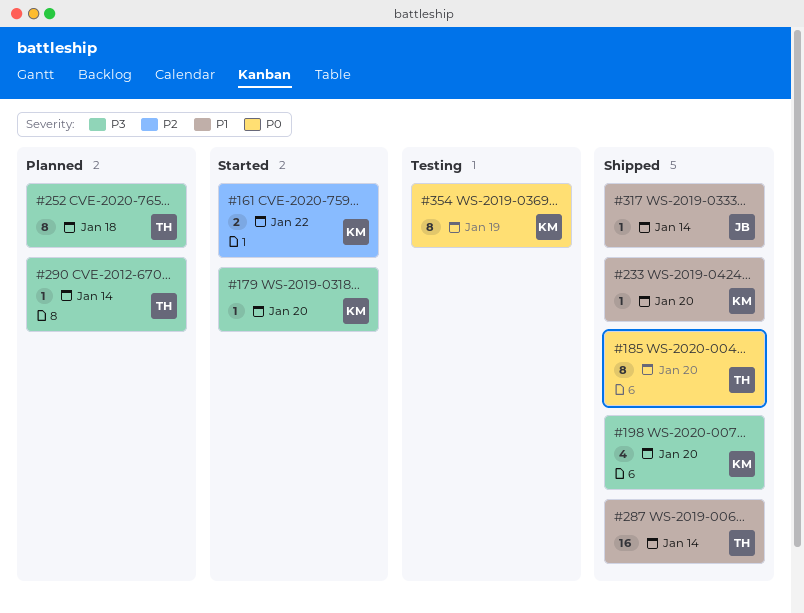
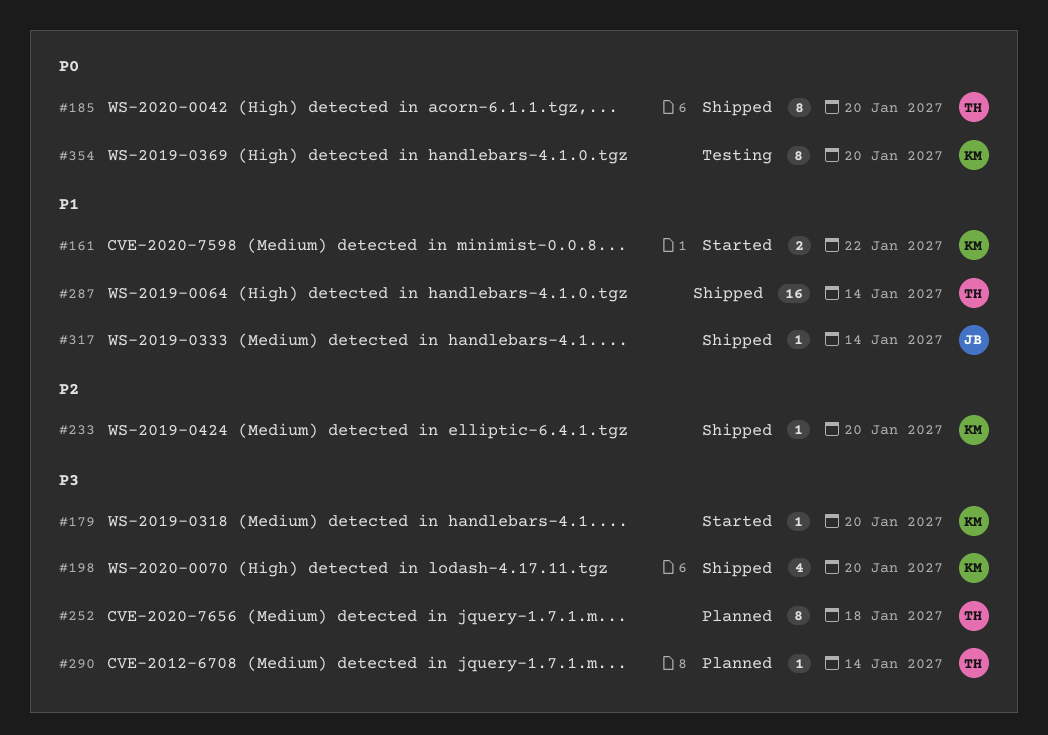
#161, priority: P2 -> P1
#233, priority: P1 -> P2
#354, due: Jan 19 -> Jan 20

